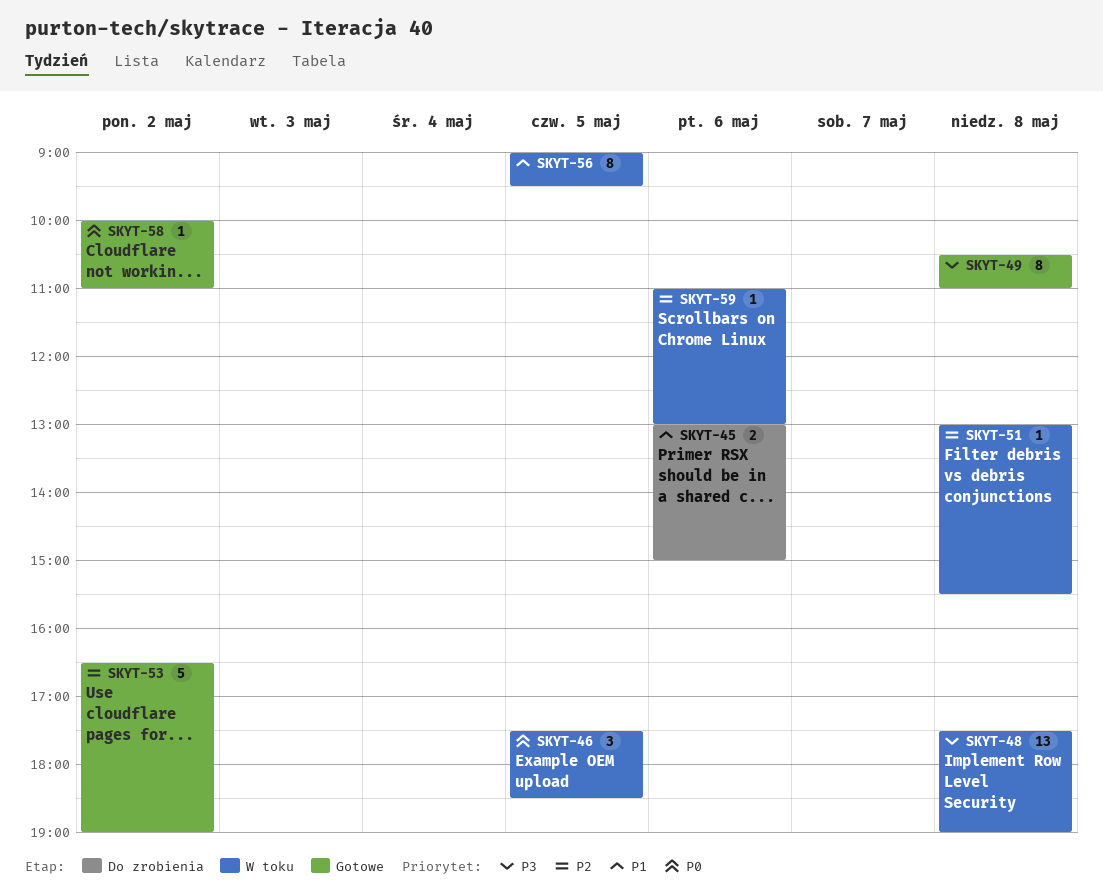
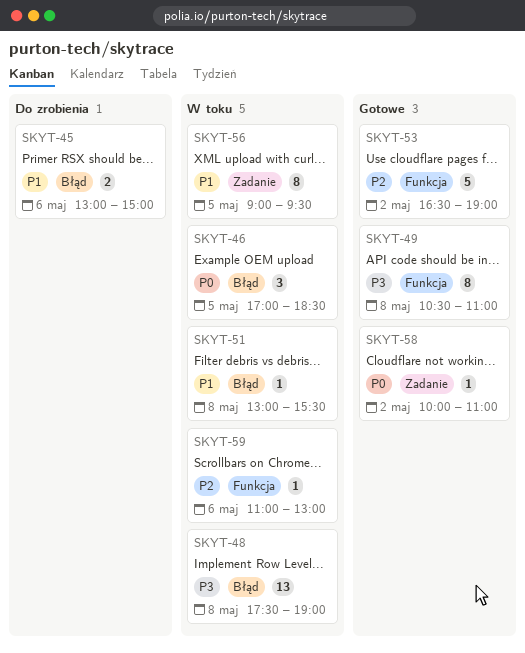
SKYT-46, begins: 17:30 -> 17:00
SKYT-51, priority: P2 -> P1

